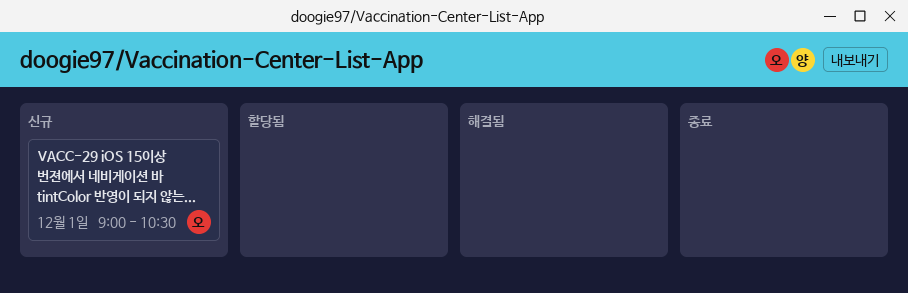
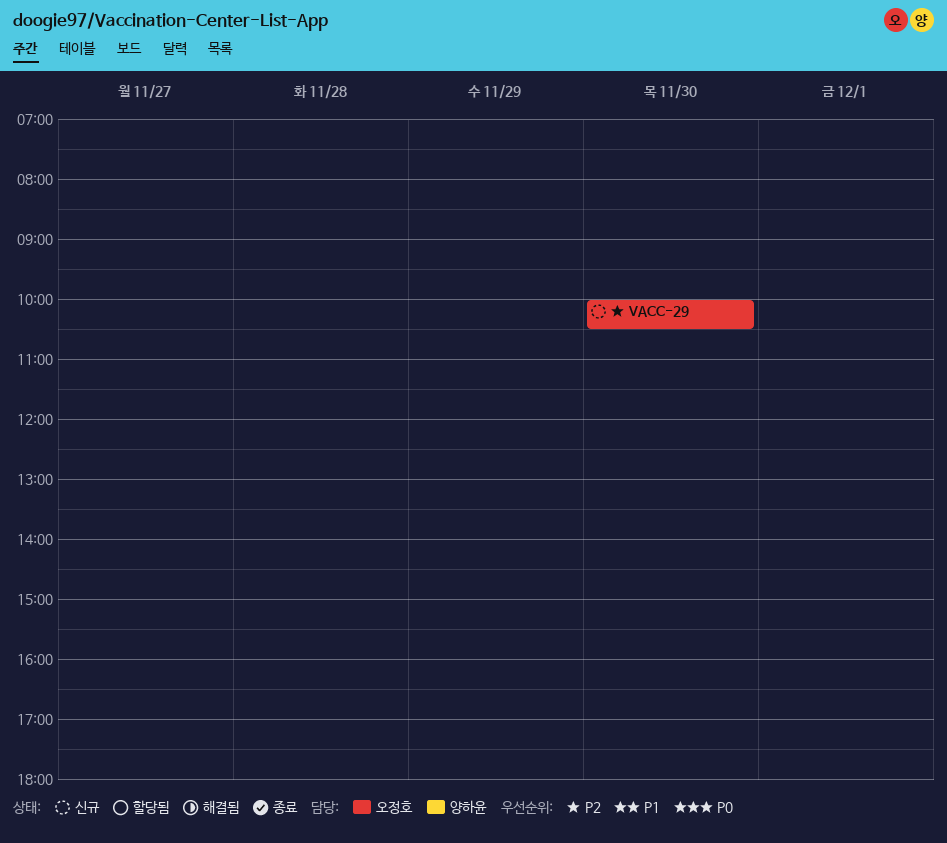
VACC-29, day: Dec 1 -> Nov 30
VACC-29, begins: 09:00 -> 10:00

